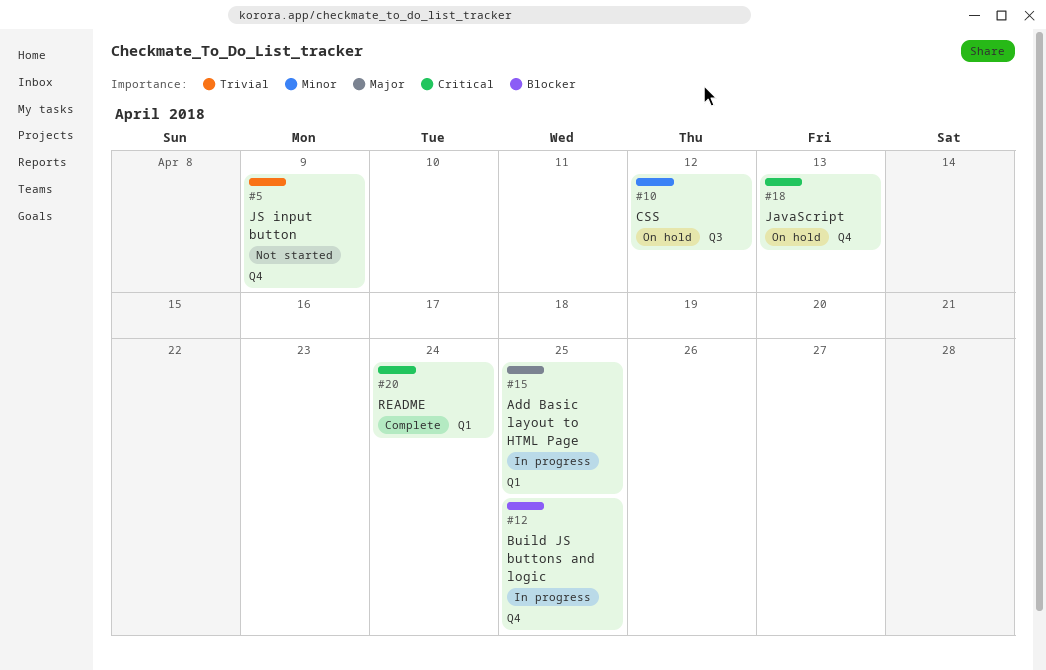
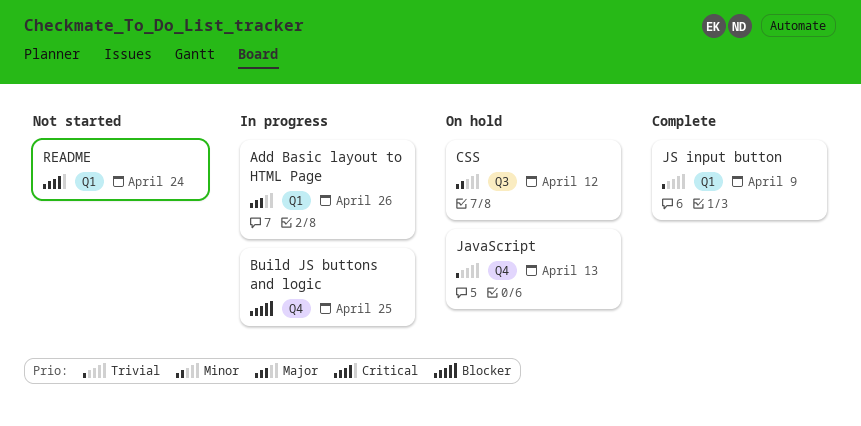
Add Basic layout to HTML Page, due: Apr 25 -> Apr 26
JavaScript, priority: Critical -> Trivial
JS input button, status: Not started -> Complete
JS input button, label: Q4 -> Q1
README, status: Complete -> Not started

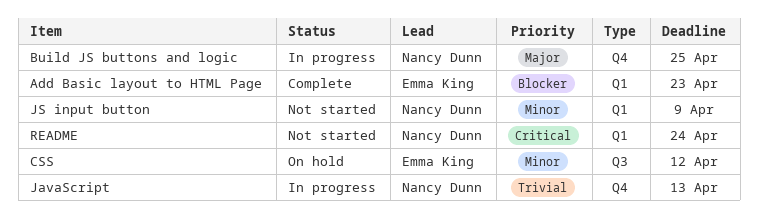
Add Basic layout to HTML Page, status: In progress -> Complete
Add Basic layout to HTML Page, priority: Major -> Blocker
Add Basic layout to HTML Page, due: Apr 26 -> Apr 23
Build JS buttons and logic, priority: Blocker -> Major
JavaScript, status: On hold -> In progress
JS input button, status: Complete -> Not started
JS input button, priority: Trivial -> Minor

